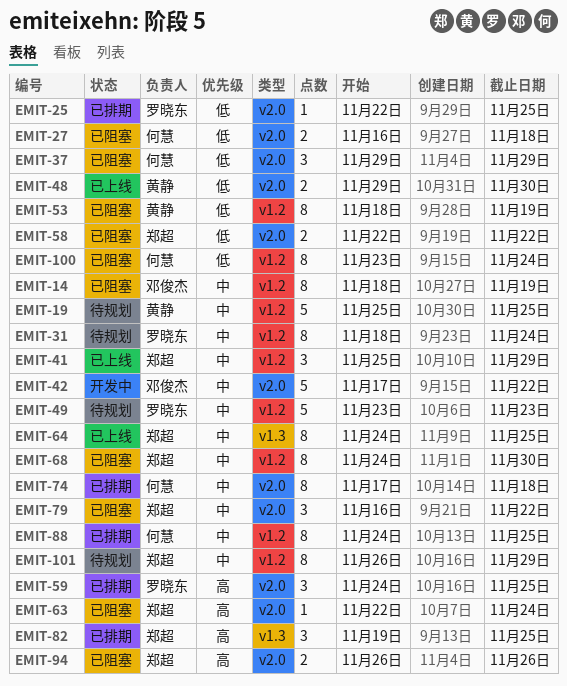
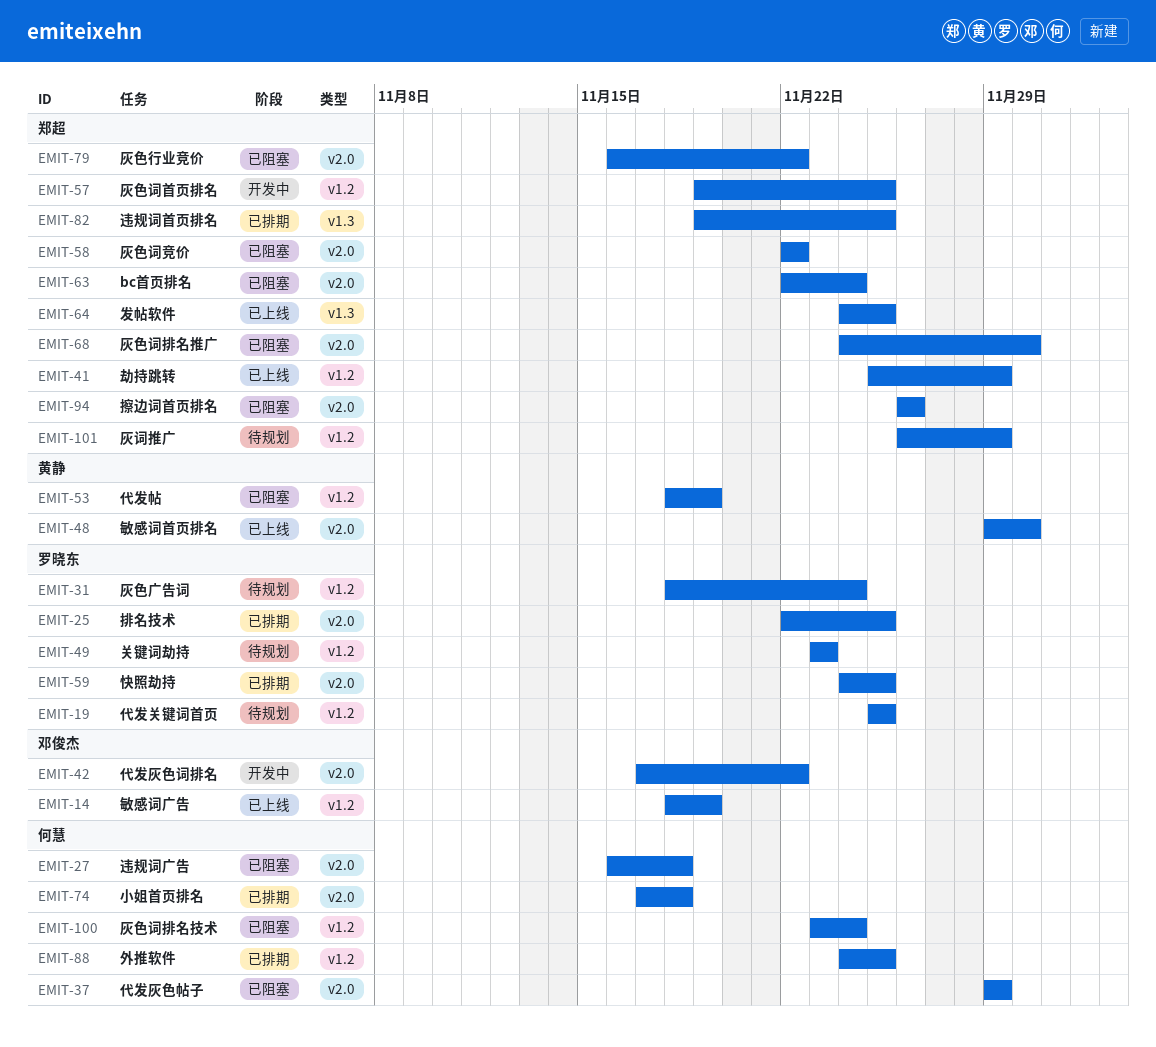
EMIT-14, status: 已阻塞 -> 已上线
EMIT-19, owner: 黄静 -> 罗晓东
EMIT-57: none -> present
EMIT-68, label: v1.2 -> v2.0

